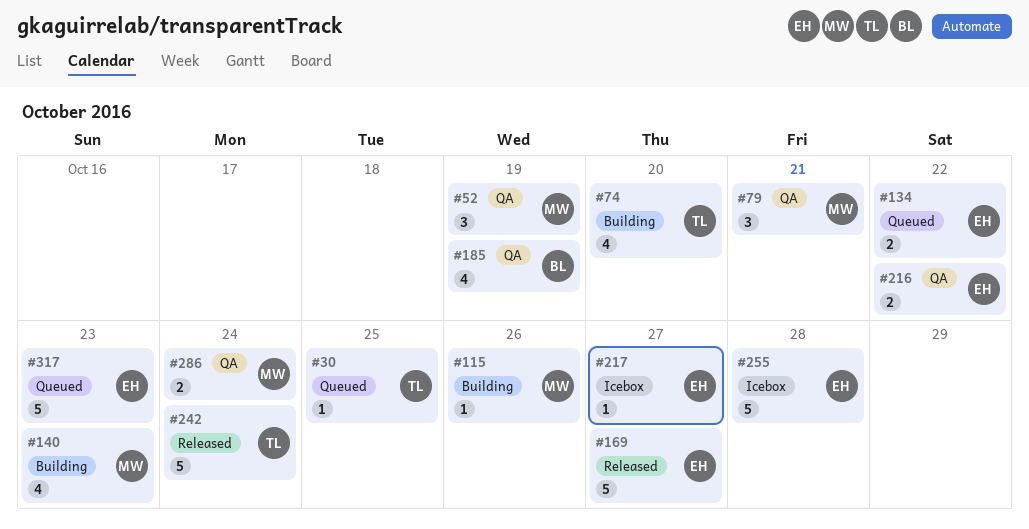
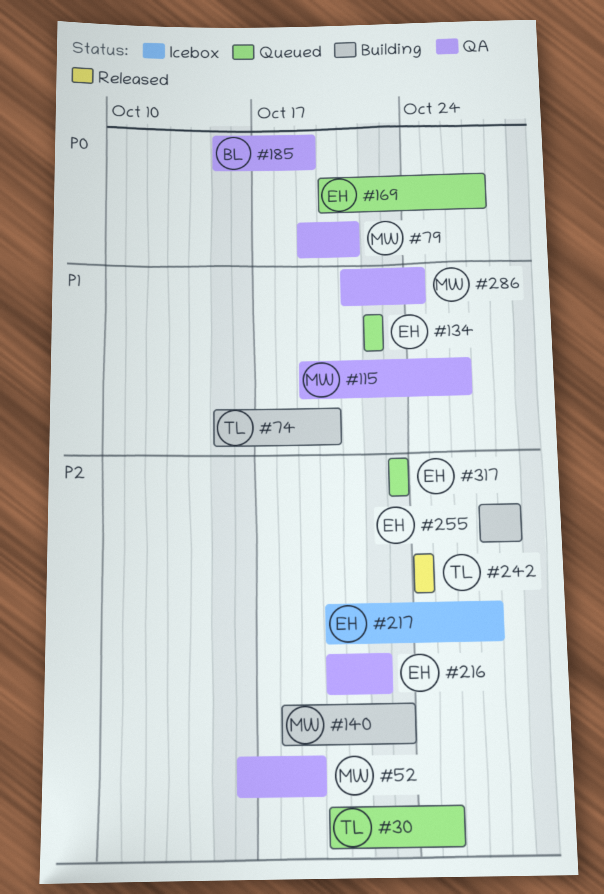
#115, status: Building -> QA
#169, status: Released -> Queued
#255, status: Icebox -> Building

